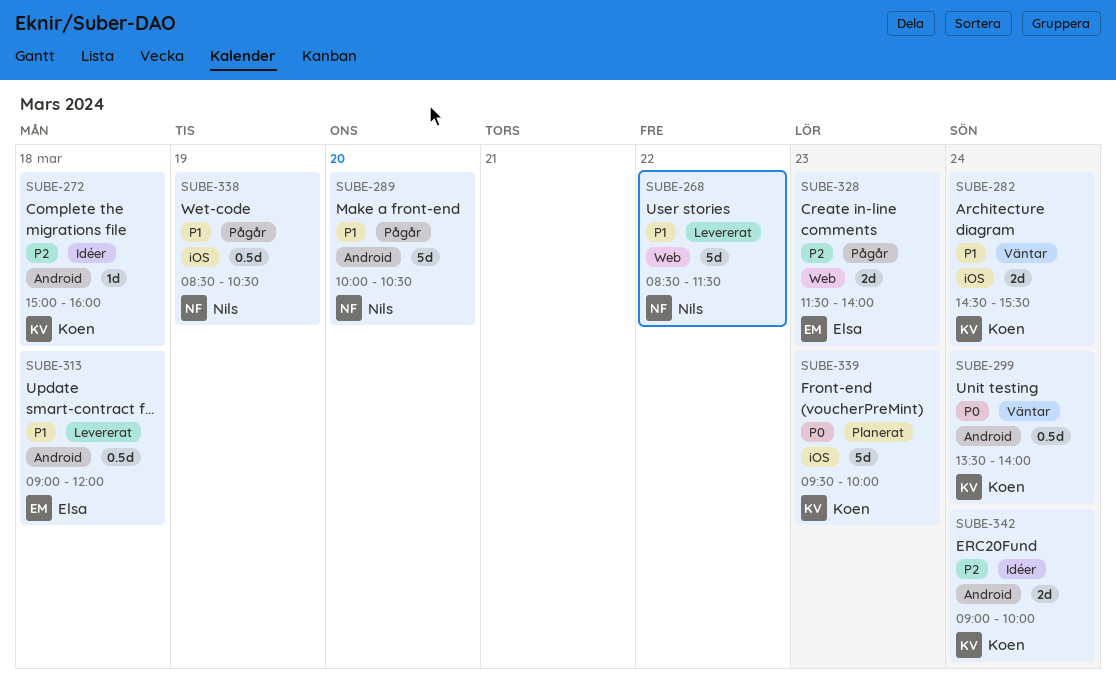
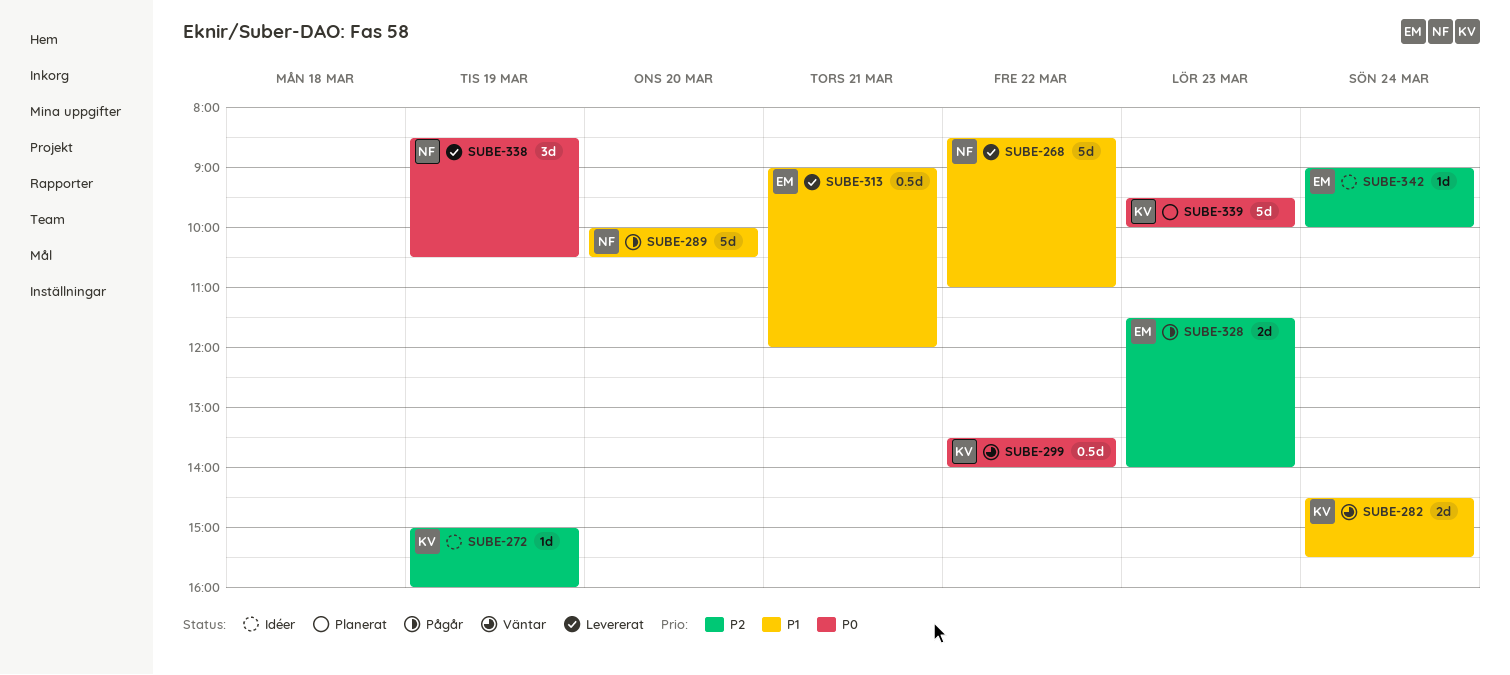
SUBE-268, ends: 11:30 -> 11:00
SUBE-272, day: Mar 18 -> Mar 19
SUBE-299, day: Mar 24 -> Mar 22
SUBE-313, day: Mar 18 -> Mar 21
SUBE-338, status: Pågår -> Levererat
SUBE-338, priority: P1 -> P0
SUBE-338, estimate: 0.5d -> 3d
SUBE-342, owner: Koen -> Elsa
SUBE-342, estimate: 2d -> 1d

